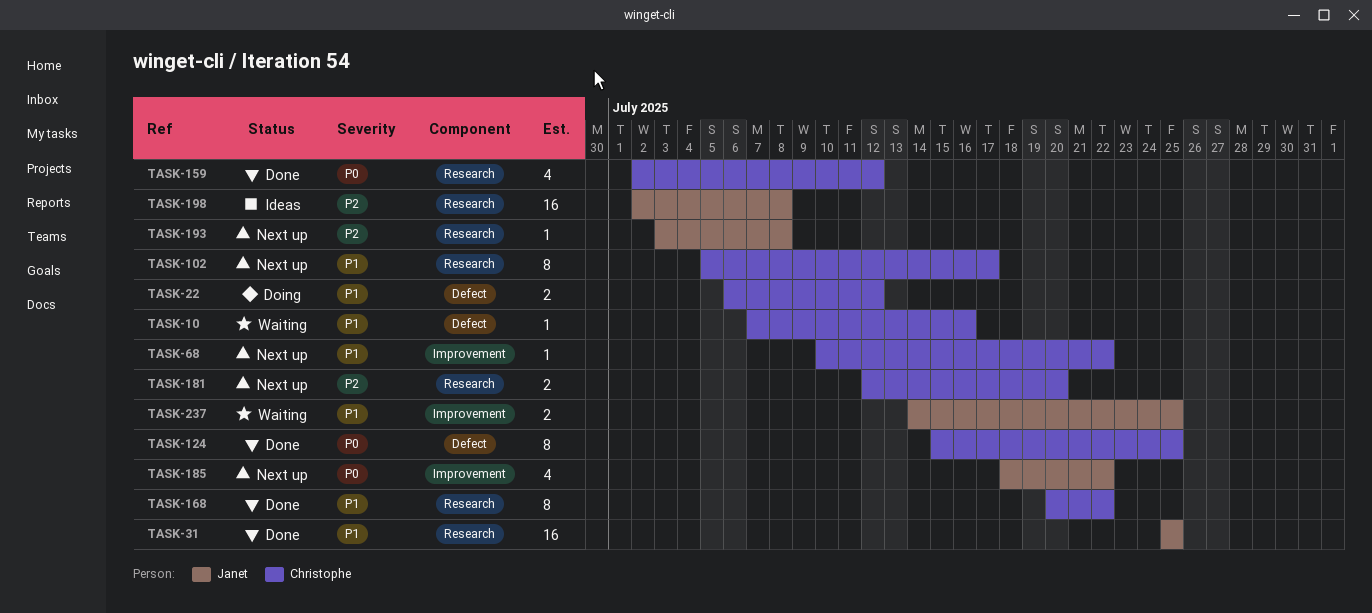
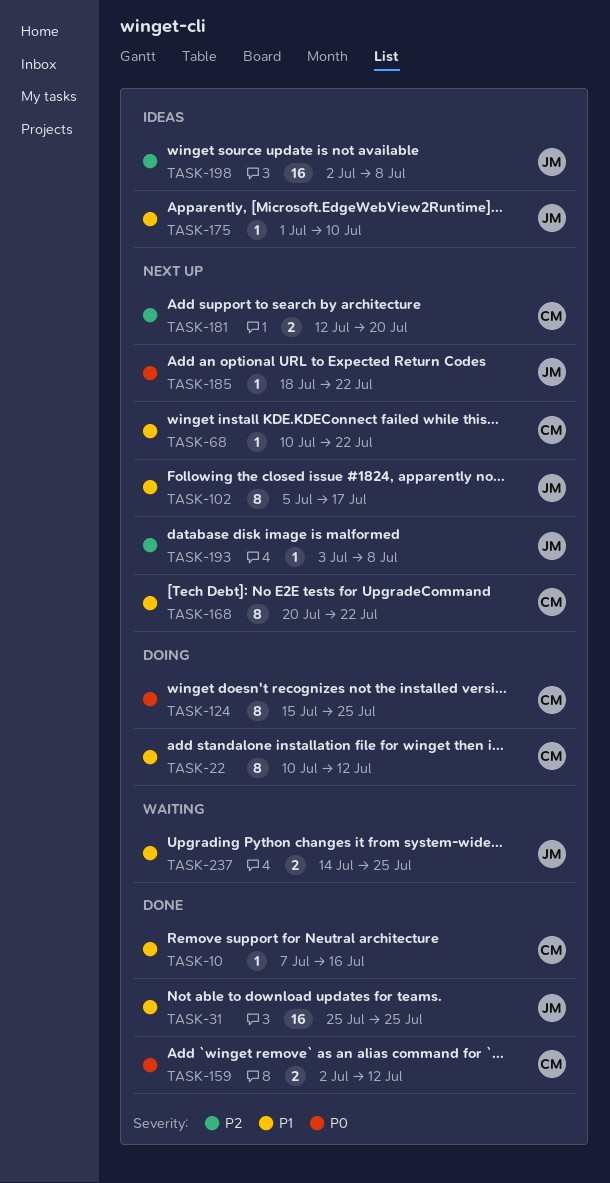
TASK-10, status: Waiting -> Done
TASK-22, estimate: 2 -> 8
TASK-22, start: Jul 6 -> Jul 10
TASK-102, owner: Christophe -> Janet
TASK-124, status: Done -> Doing
TASK-159, estimate: 4 -> 2
TASK-168, status: Done -> Next up
TASK-175: none -> present
TASK-185, estimate: 4 -> 1

